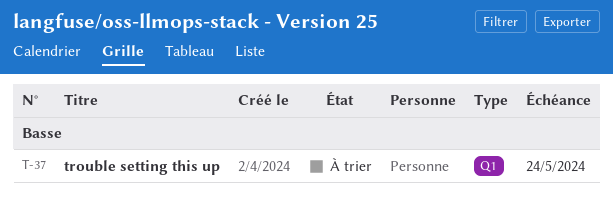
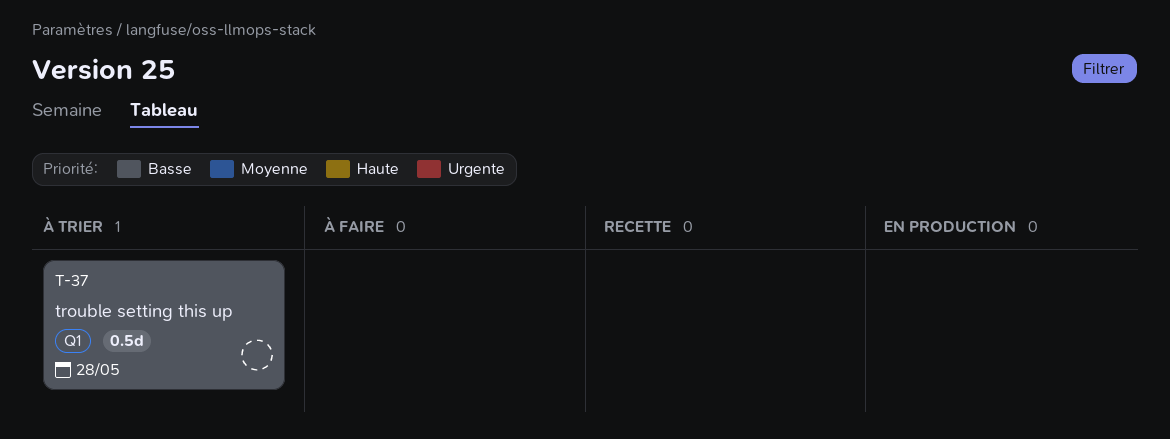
T-37, due: May 24 -> May 28

